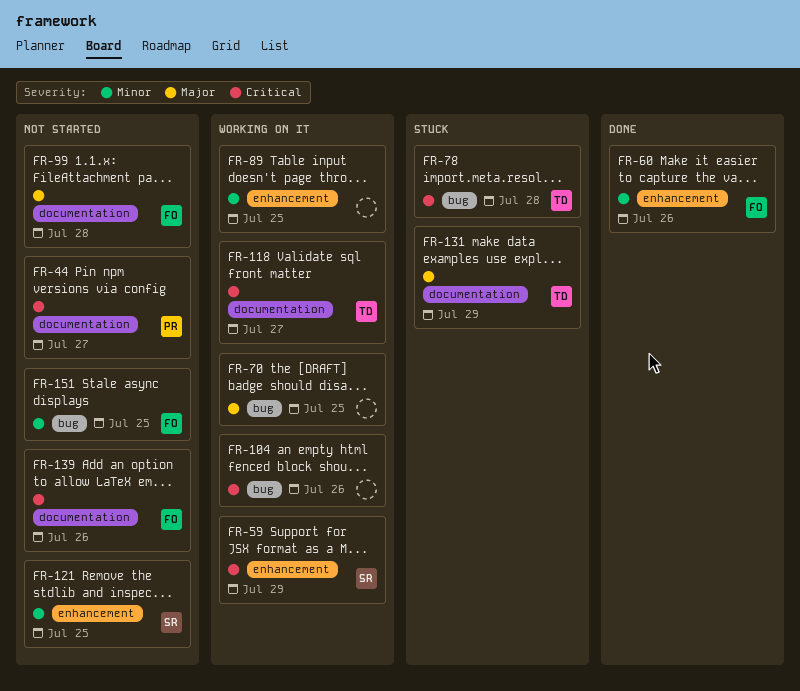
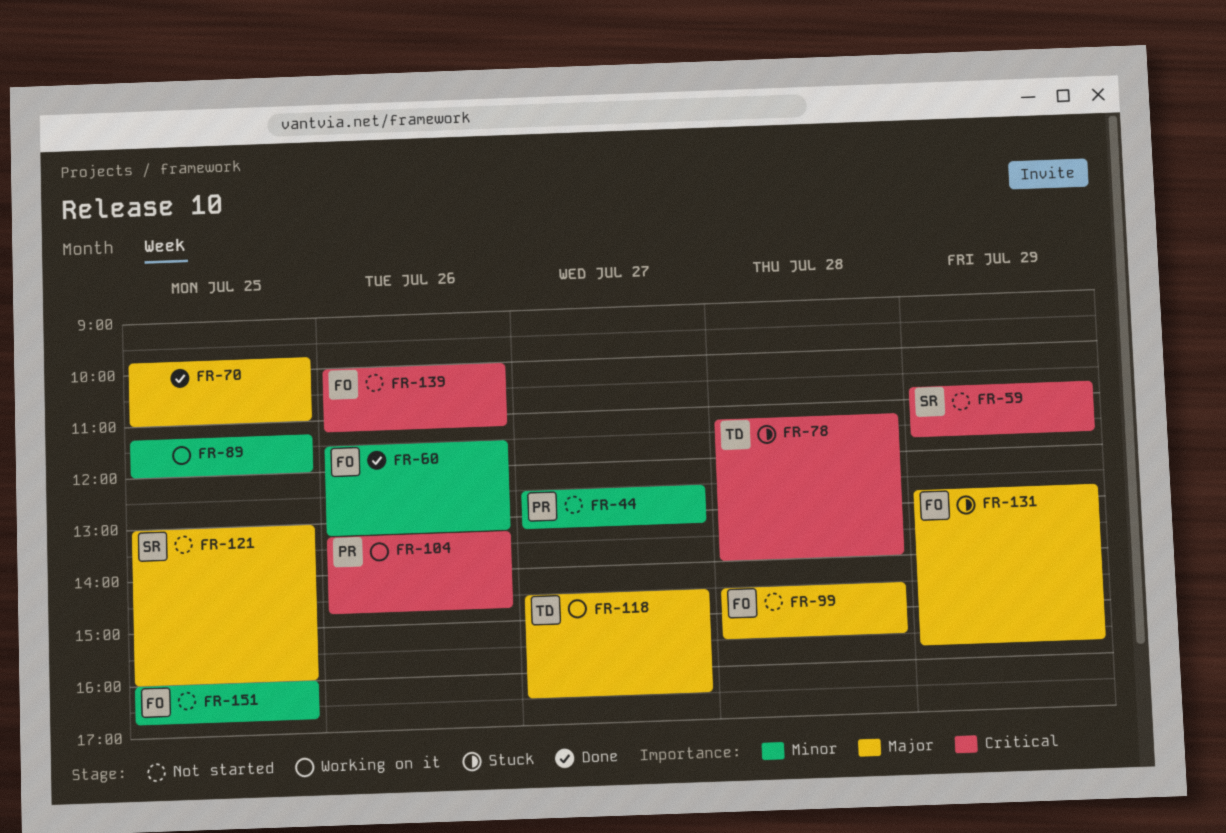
FR-44, priority: Critical -> Minor
FR-59, status: Working on it -> Not started
FR-70, status: Working on it -> Done
FR-104, owner: none -> PR
FR-118, priority: Critical -> Major
FR-121, priority: Minor -> Major
FR-131, owner: TD -> FO

